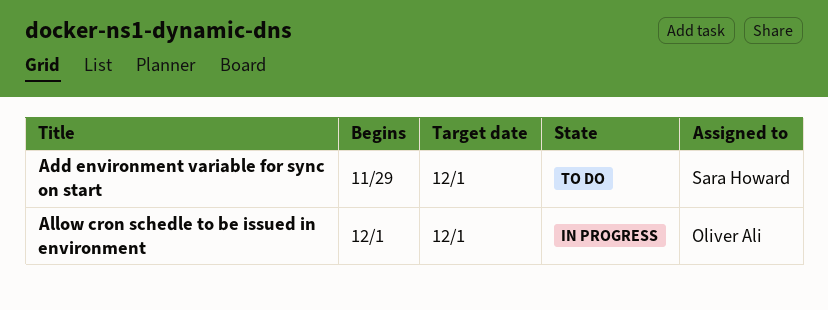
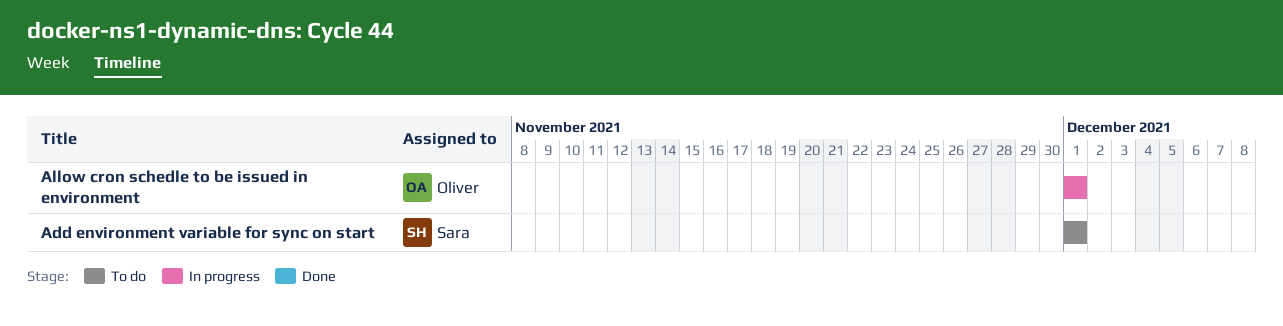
Add environment variable for sync on start, start: Nov 29 -> Dec 1

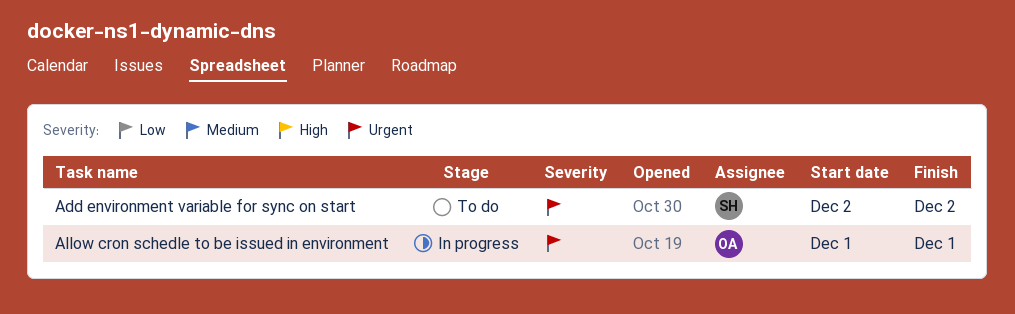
Add environment variable for sync on start, start: Dec 1 -> Dec 2
Add environment variable for sync on start, due: Dec 1 -> Dec 2

